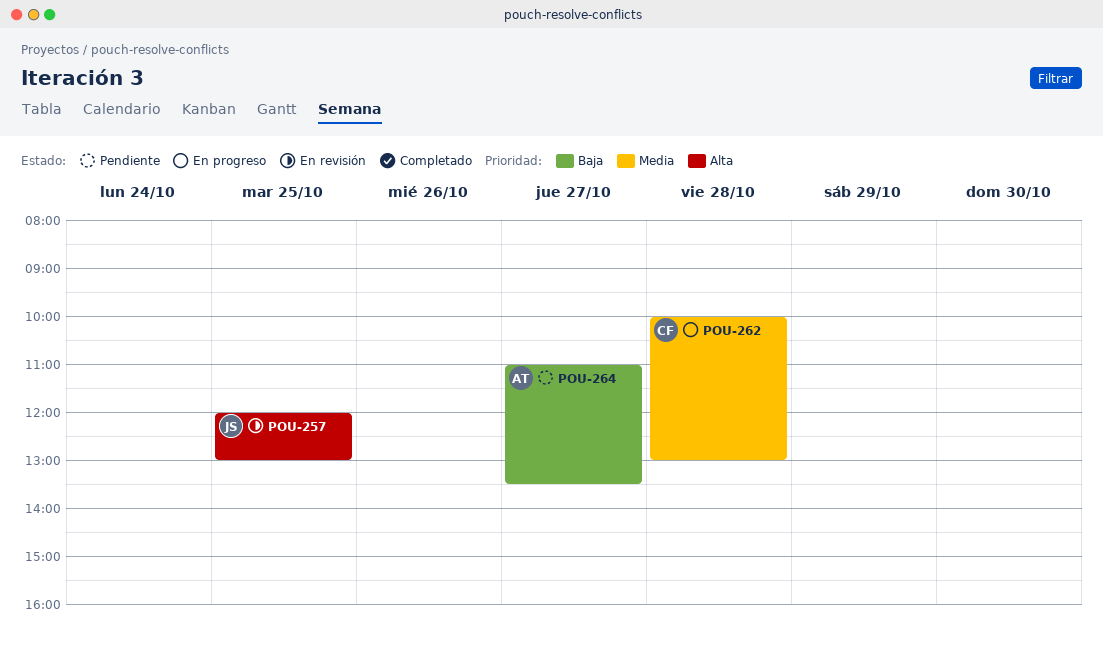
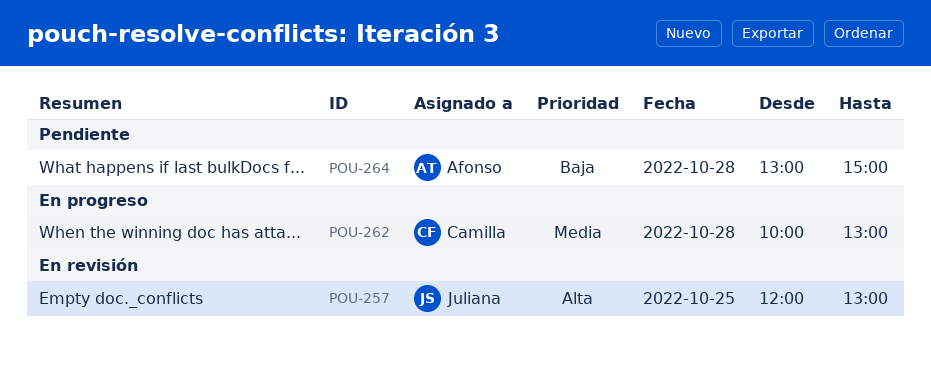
POU-264, day: Oct 27 -> Oct 28
POU-264, begins: 11:00 -> 13:00
POU-264, ends: 13:30 -> 15:00

